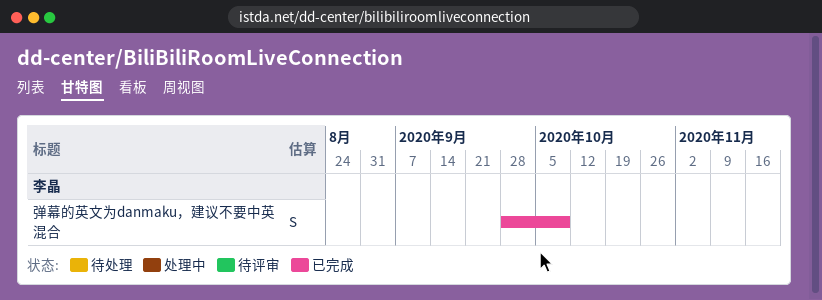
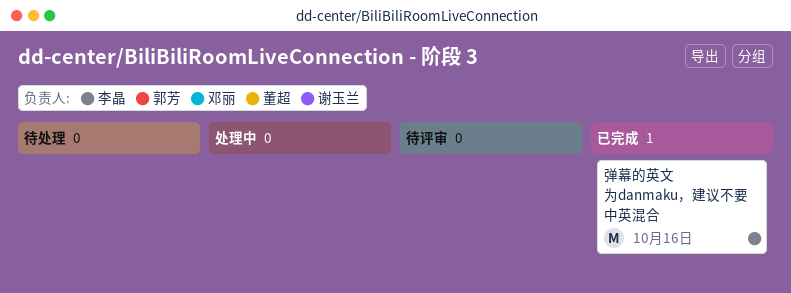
弹幕的英文为danmaku，建议不要中英混合, estimate: S -> M
弹幕的英文为danmaku，建议不要中英混合, due: Oct 9 -> Oct 16

